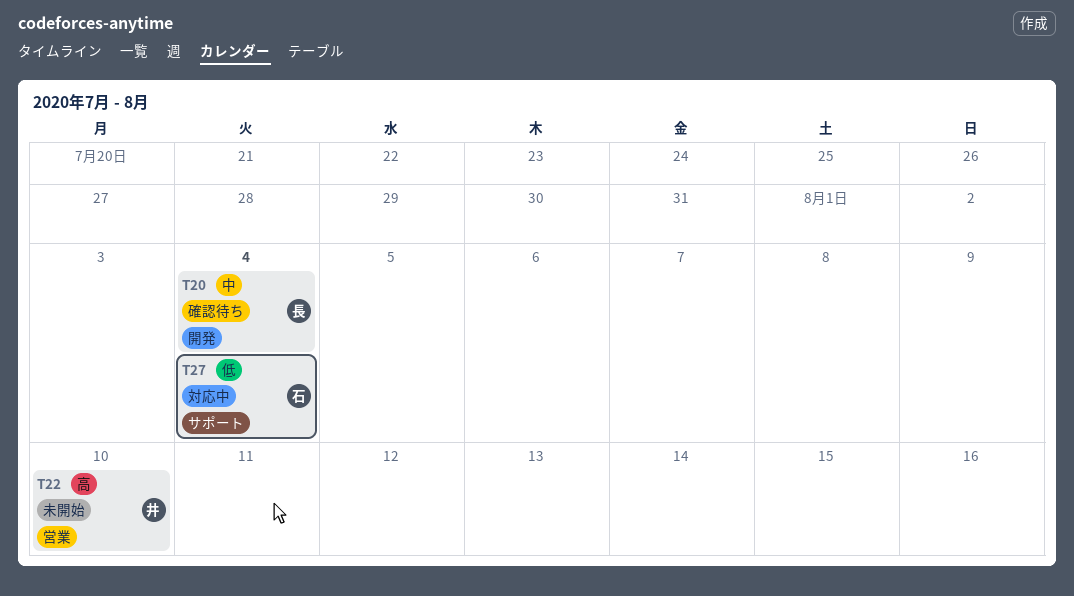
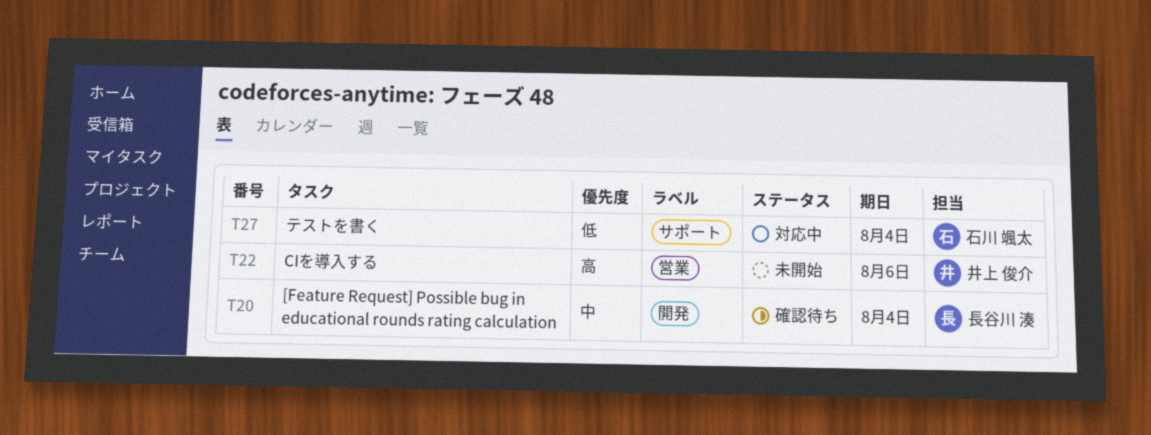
T22, due: Aug 10 -> Aug 6

